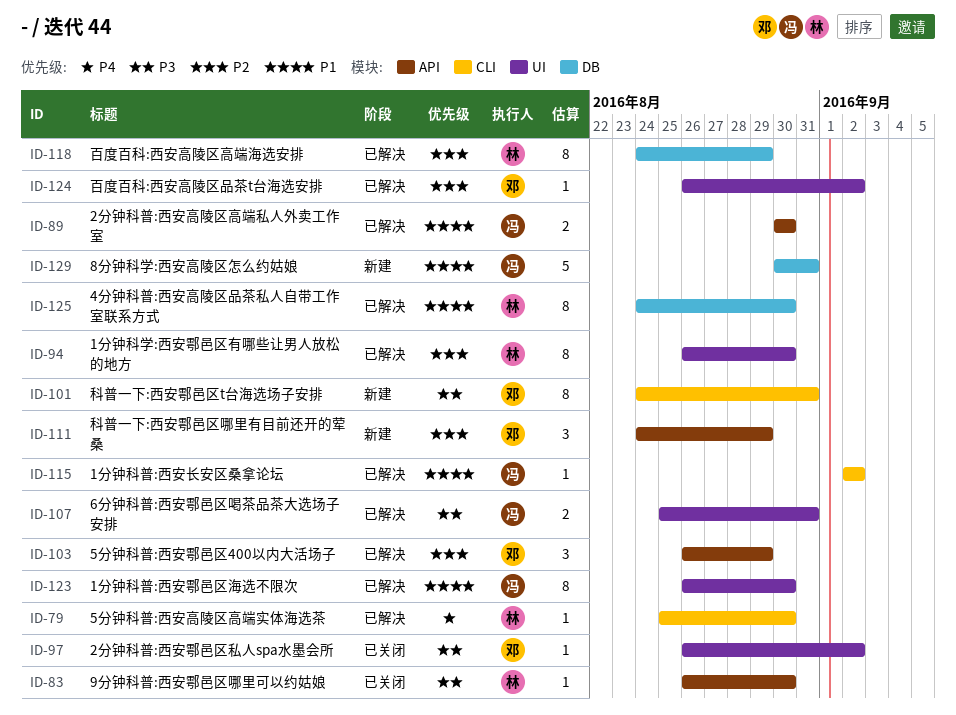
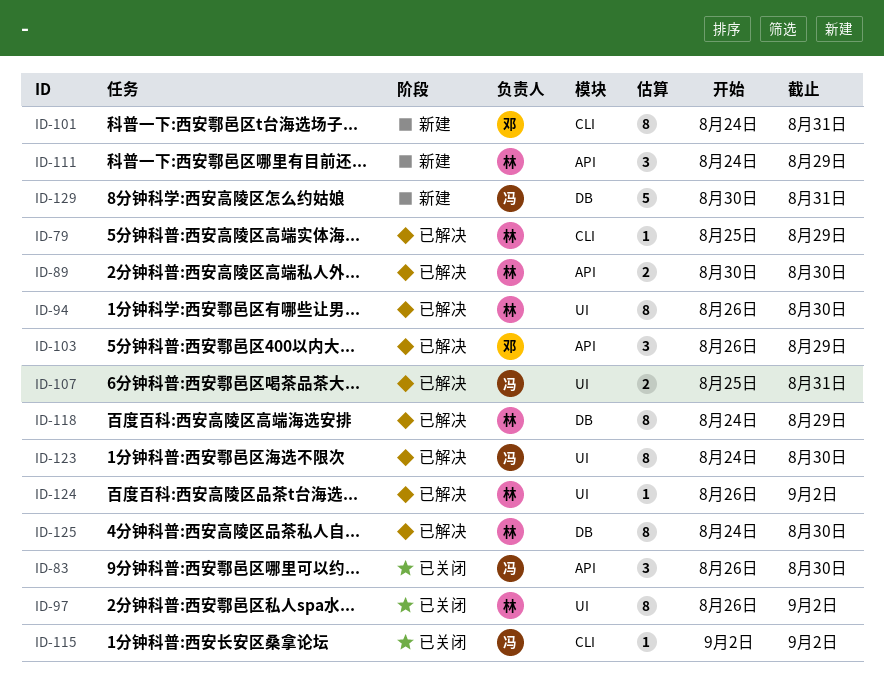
ID-79, due: Aug 30 -> Aug 29
ID-83, owner: 林 -> 冯
ID-83, estimate: 1 -> 3
ID-89, owner: 冯 -> 林
ID-97, owner: 邓 -> 林
ID-97, estimate: 1 -> 8
ID-111, owner: 邓 -> 林
ID-115, status: 已解决 -> 已关闭
ID-123, start: Aug 26 -> Aug 24
ID-124, owner: 邓 -> 林

